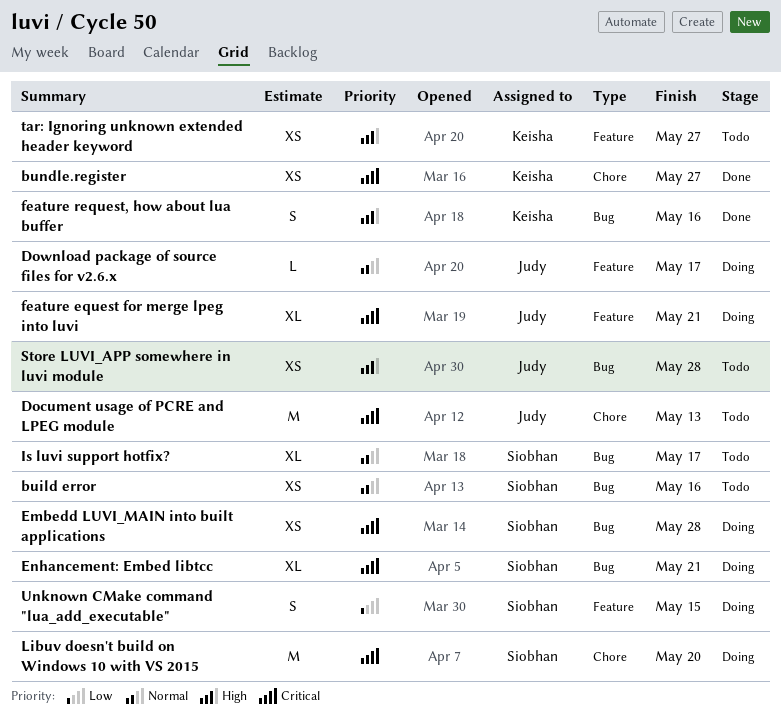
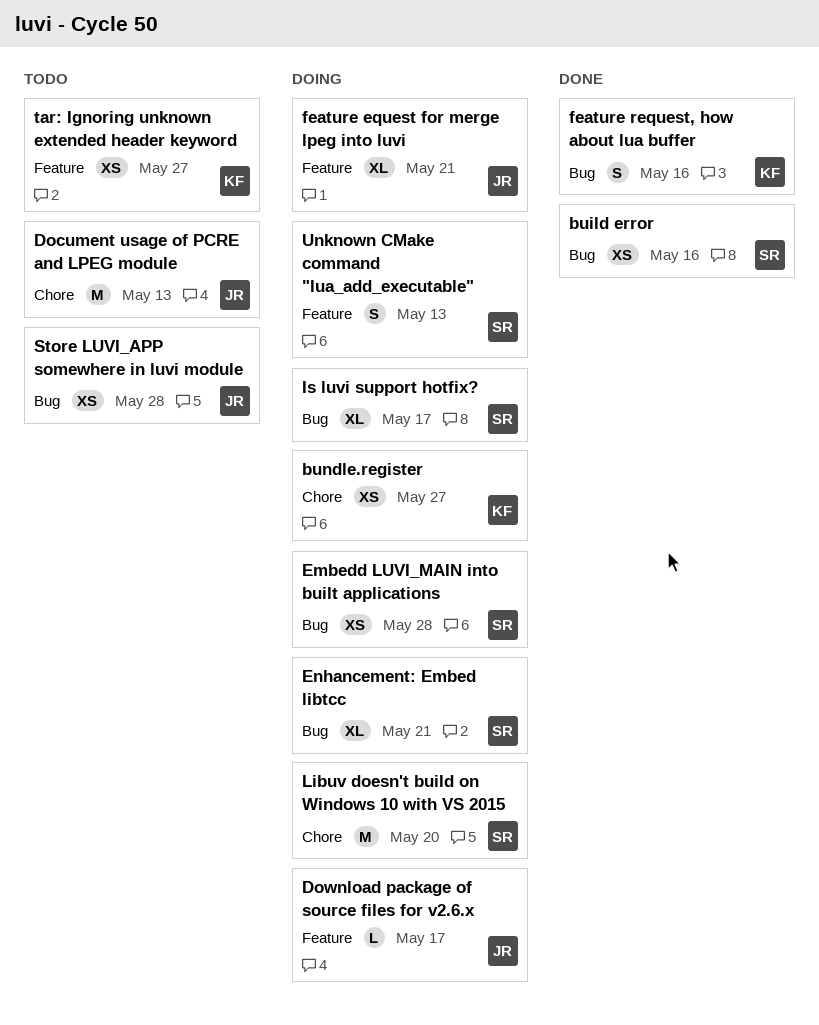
build error, status: Todo -> Done
bundle.register, status: Done -> Doing
Is luvi support hotfix?, status: Todo -> Doing
Unknown CMake command "lua_add_executable", due: May 15 -> May 13

